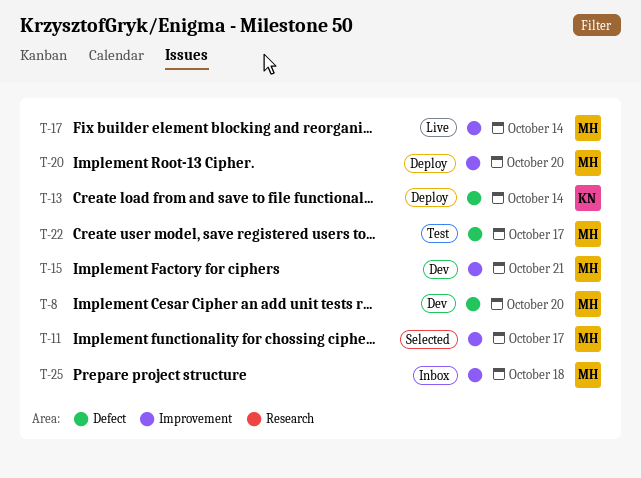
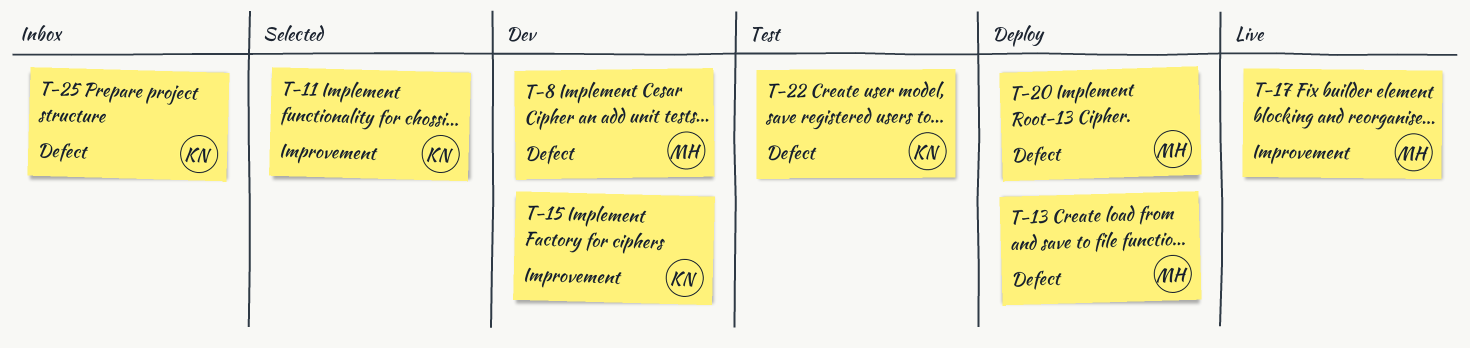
T-11, owner: MH -> KN
T-13, owner: KN -> MH
T-15, owner: MH -> KN
T-20, label: Improvement -> Defect
T-22, owner: MH -> KN
T-25, owner: MH -> KN
T-25, label: Improvement -> Defect

